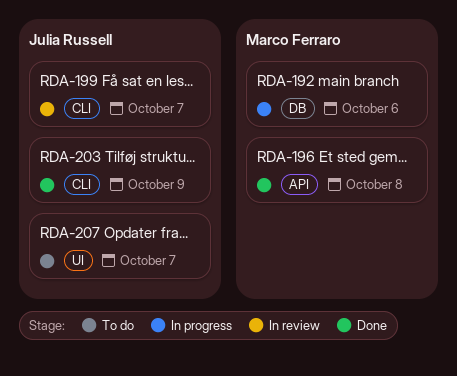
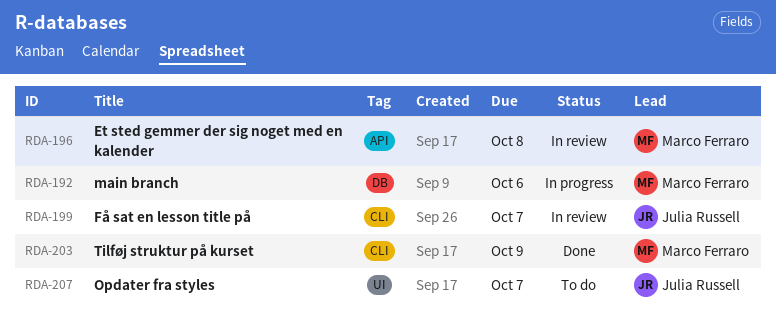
RDA-196, status: Done -> In review
RDA-203, owner: Julia Russell -> Marco Ferraro

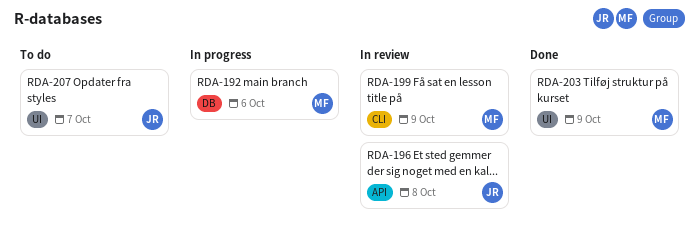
RDA-196, owner: Marco Ferraro -> Julia Russell
RDA-199, owner: Julia Russell -> Marco Ferraro
RDA-199, due: Oct 7 -> Oct 9
RDA-203, label: CLI -> UI

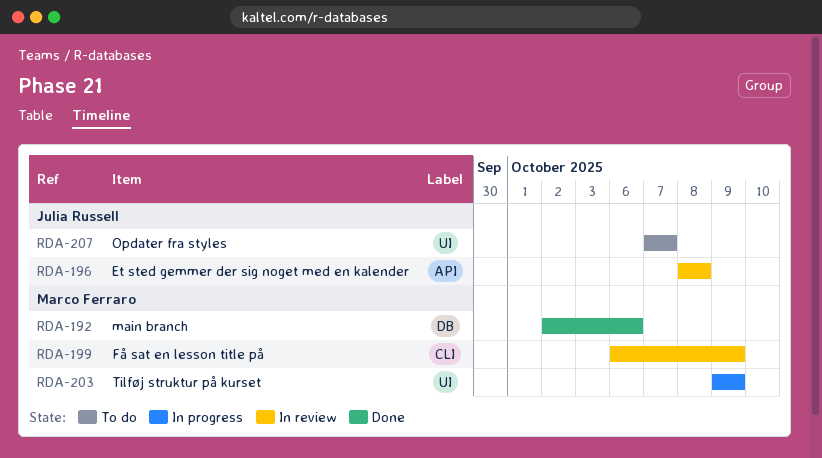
RDA-192, status: In progress -> Done
RDA-203, status: Done -> In progress

